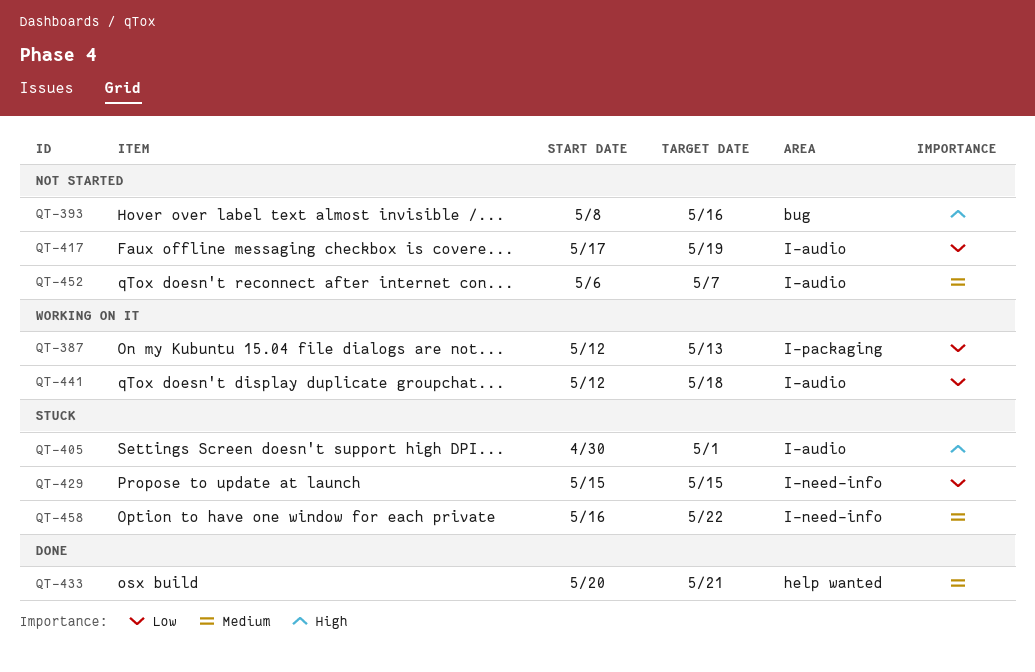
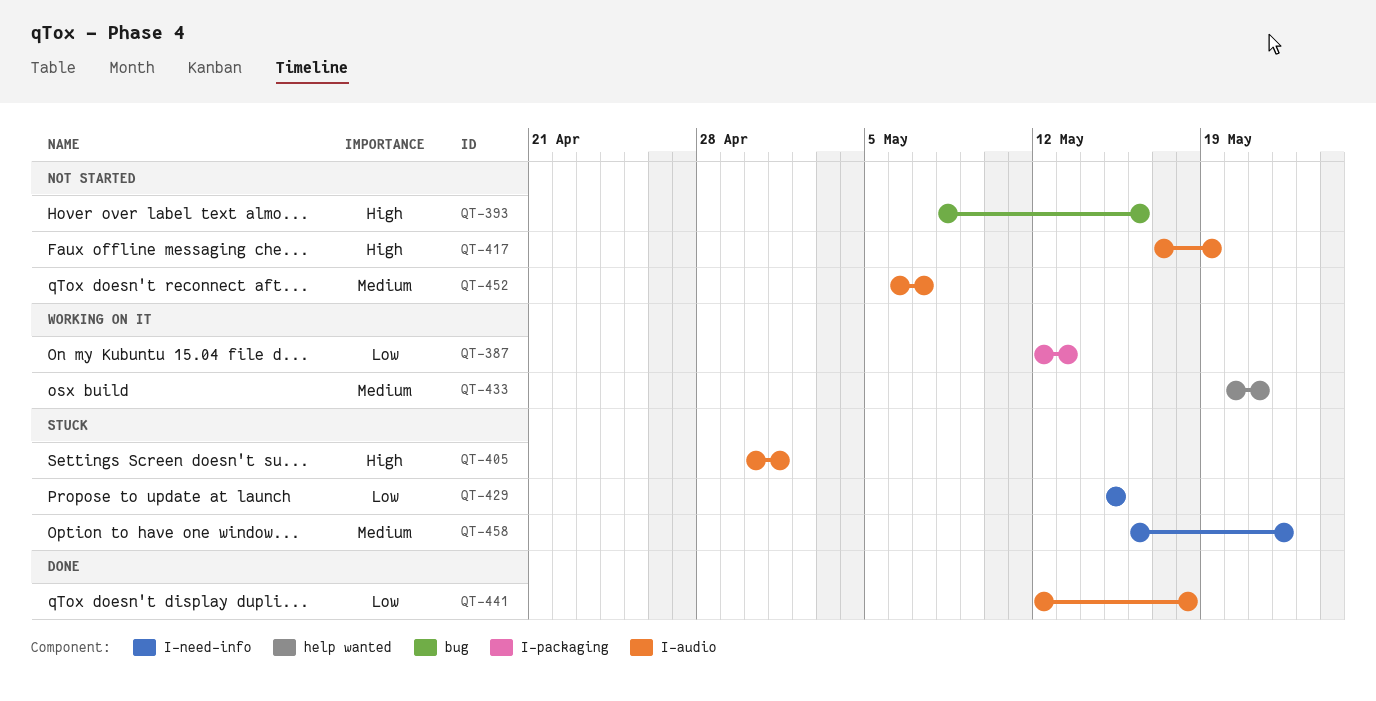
QT-417, priority: Low -> High
QT-433, status: Done -> Working on it
QT-441, status: Working on it -> Done

